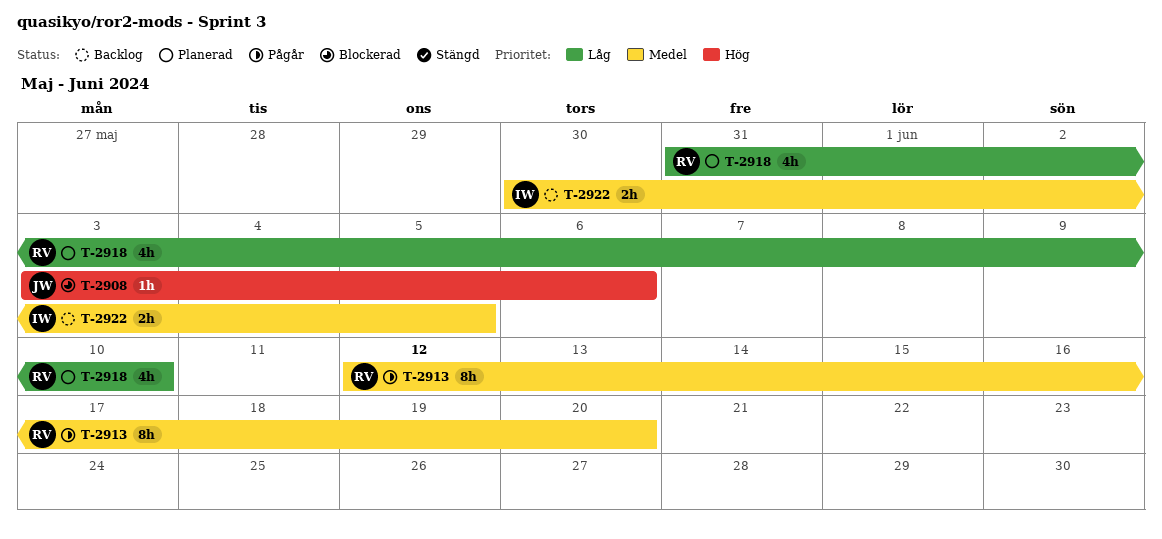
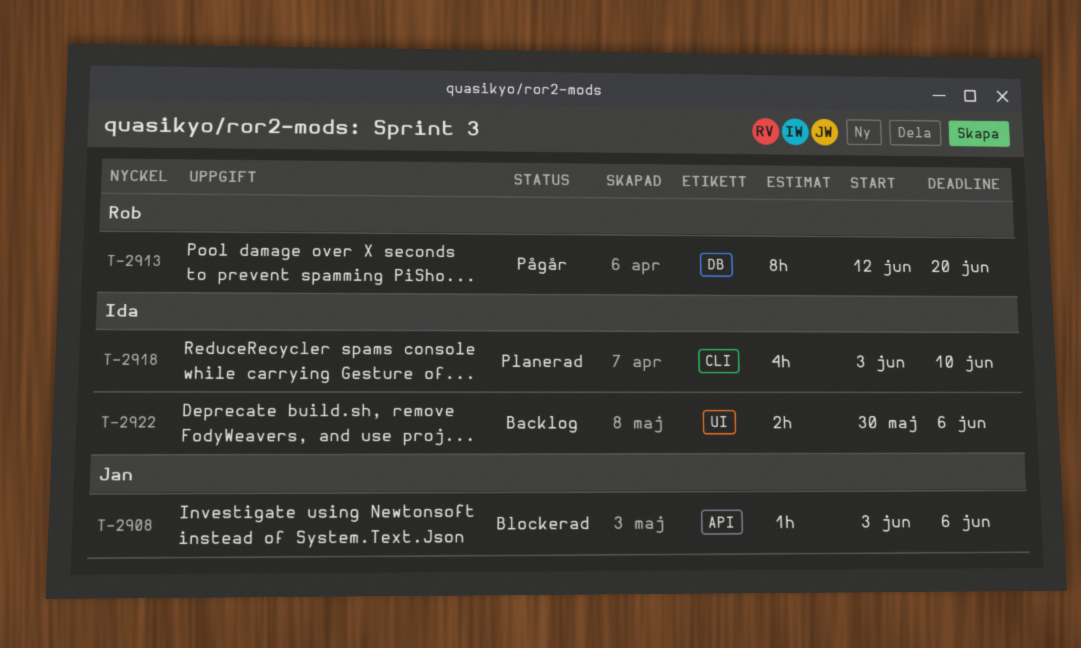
T-2918, owner: Rob -> Ida
T-2918, start: May 31 -> Jun 3
T-2922, due: Jun 5 -> Jun 6

